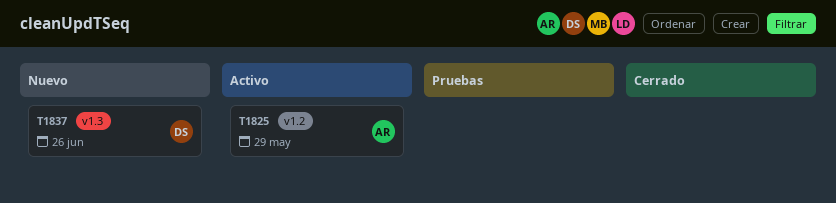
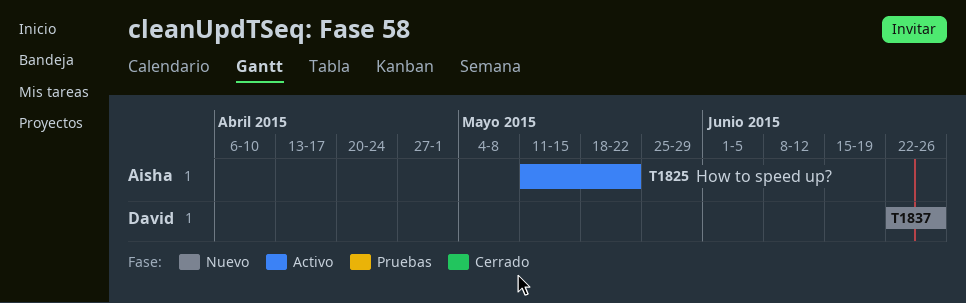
T1825, due: May 29 -> May 22

